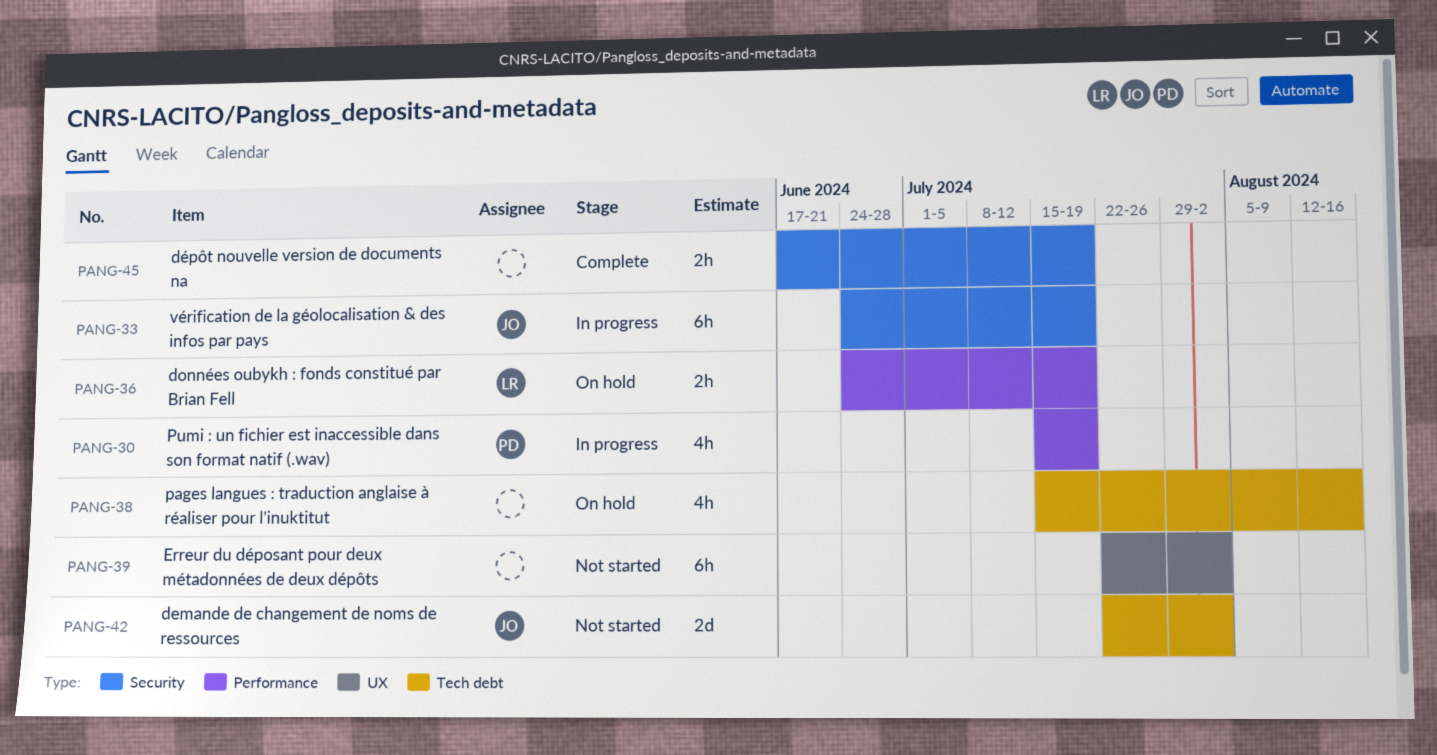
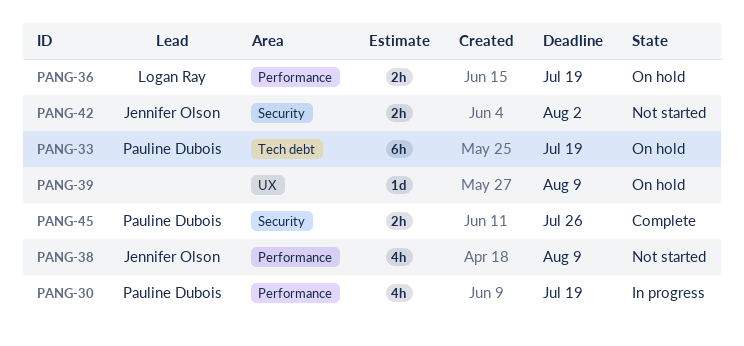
PANG-33, status: In progress -> On hold
PANG-33, owner: Jennifer Olson -> Pauline Dubois
PANG-33, label: Security -> Tech debt
PANG-38, status: On hold -> Not started
PANG-38, owner: none -> Jennifer Olson
PANG-38, label: Tech debt -> Performance
PANG-38, due: Aug 16 -> Aug 9
PANG-39, status: Not started -> On hold
PANG-39, estimate: 6h -> 1d
PANG-39, due: Aug 2 -> Aug 9
PANG-42, label: Tech debt -> Security
PANG-42, estimate: 2d -> 2h
PANG-45, owner: none -> Pauline Dubois
PANG-45, due: Jul 19 -> Jul 26

